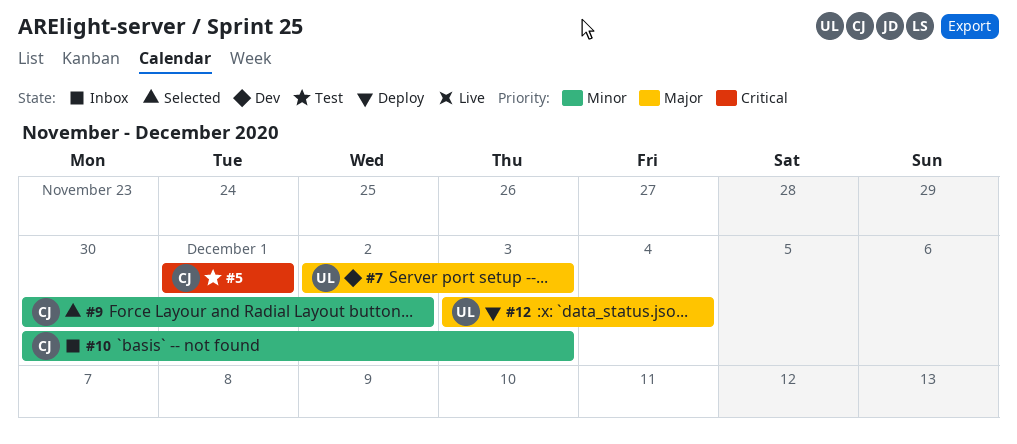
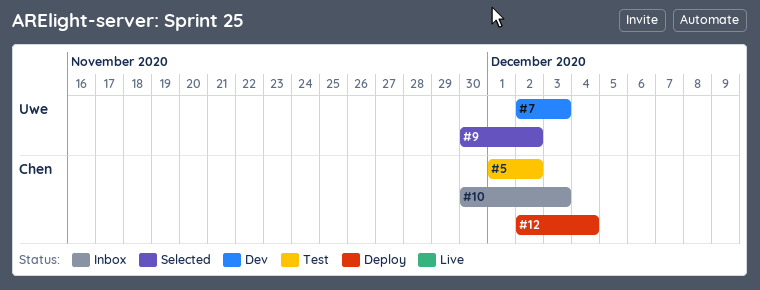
#5, due: Dec 1 -> Dec 2
#9, owner: Chen -> Uwe
#12, owner: Uwe -> Chen
#12, start: Dec 3 -> Dec 2

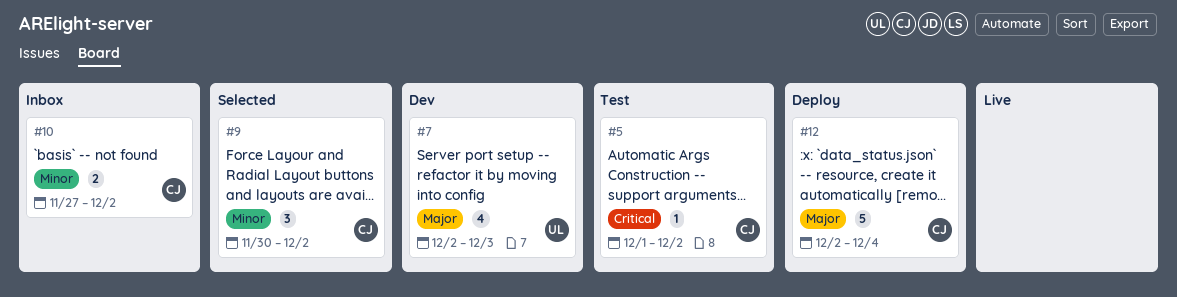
#9, owner: Uwe -> Chen
#10, start: Nov 30 -> Nov 27
#10, due: Dec 3 -> Dec 2

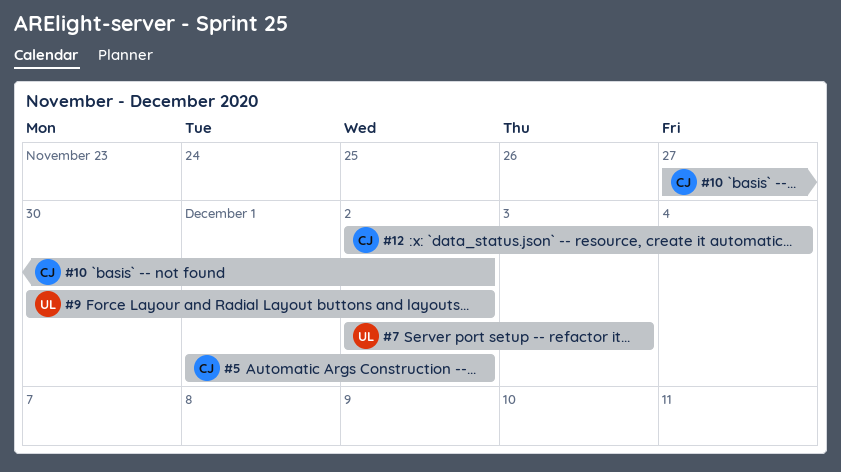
#9, owner: CJ -> UL

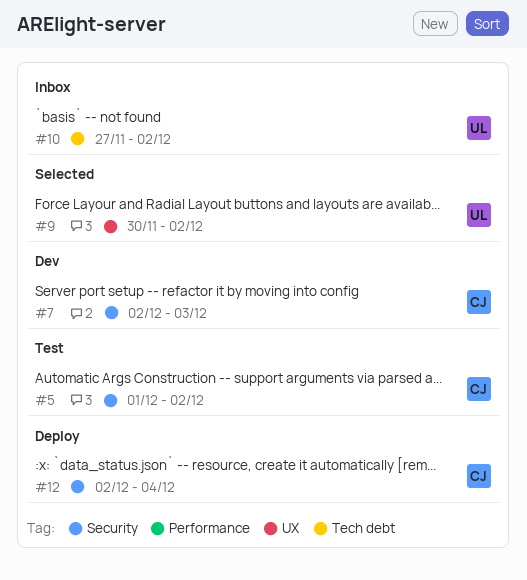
#7, owner: UL -> CJ
#10, owner: CJ -> UL

